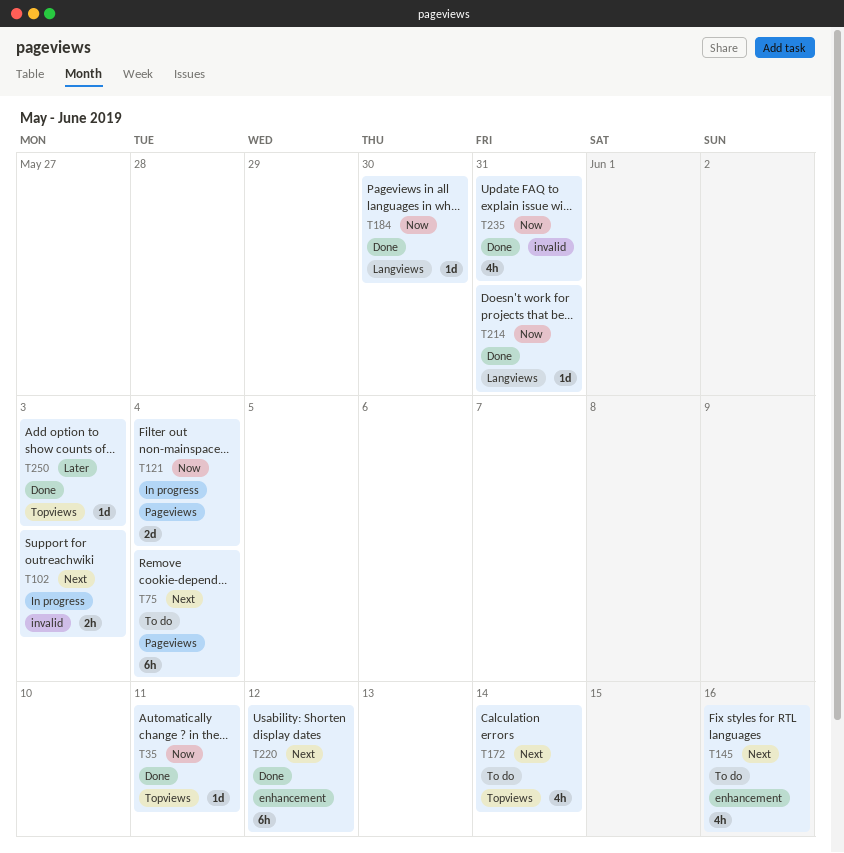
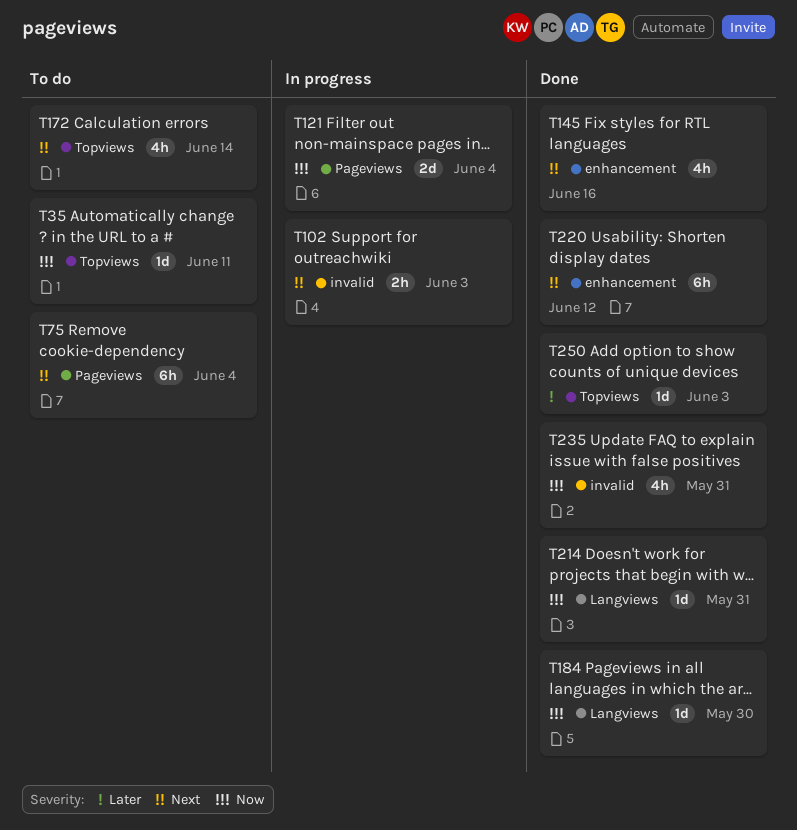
T35, status: Done -> To do
T145, status: To do -> Done

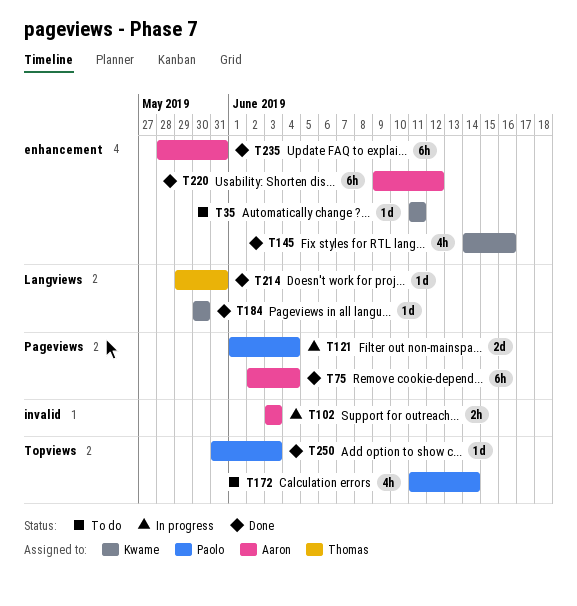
T35, label: Topviews -> enhancement
T75, status: To do -> Done
T235, label: invalid -> enhancement
T235, estimate: 4h -> 6h

